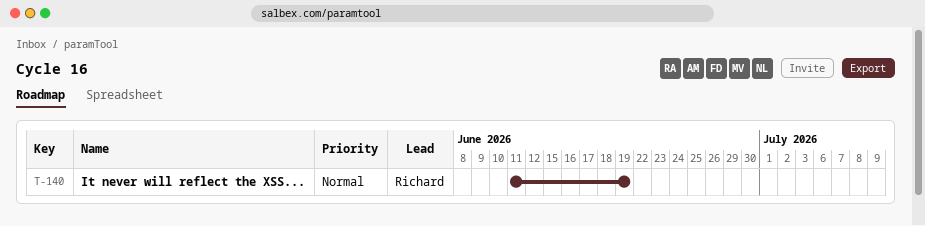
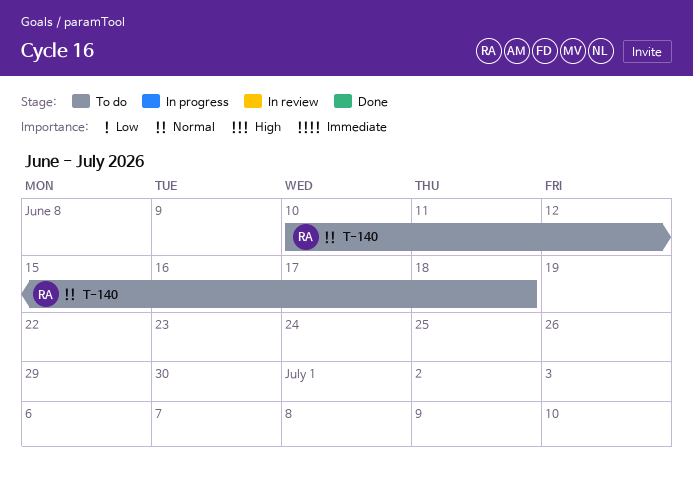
T-140, start: Jun 11 -> Jun 10
T-140, due: Jun 19 -> Jun 18

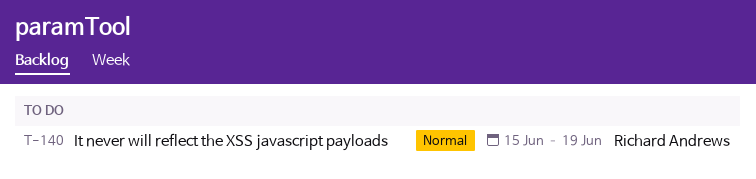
T-140, start: Jun 10 -> Jun 15
T-140, due: Jun 18 -> Jun 19

